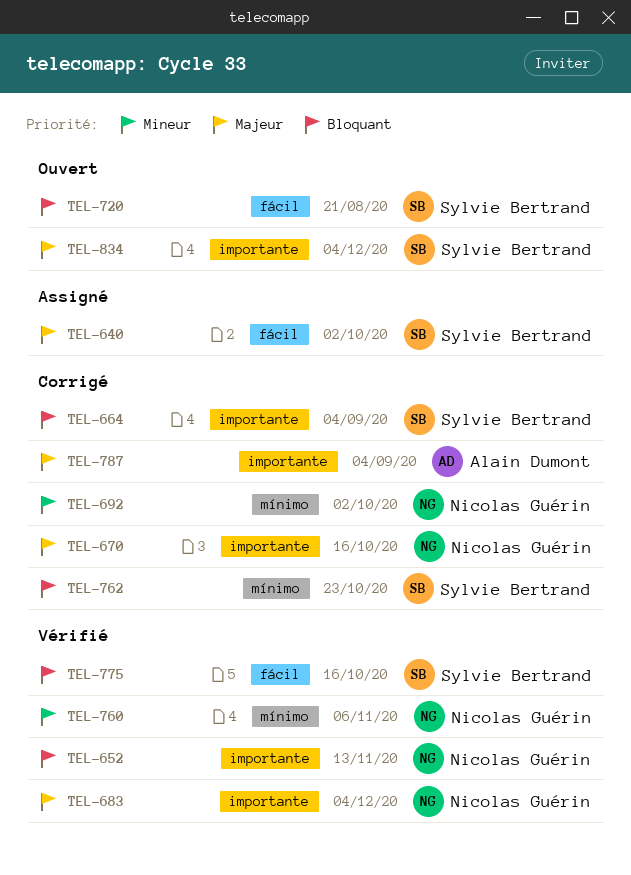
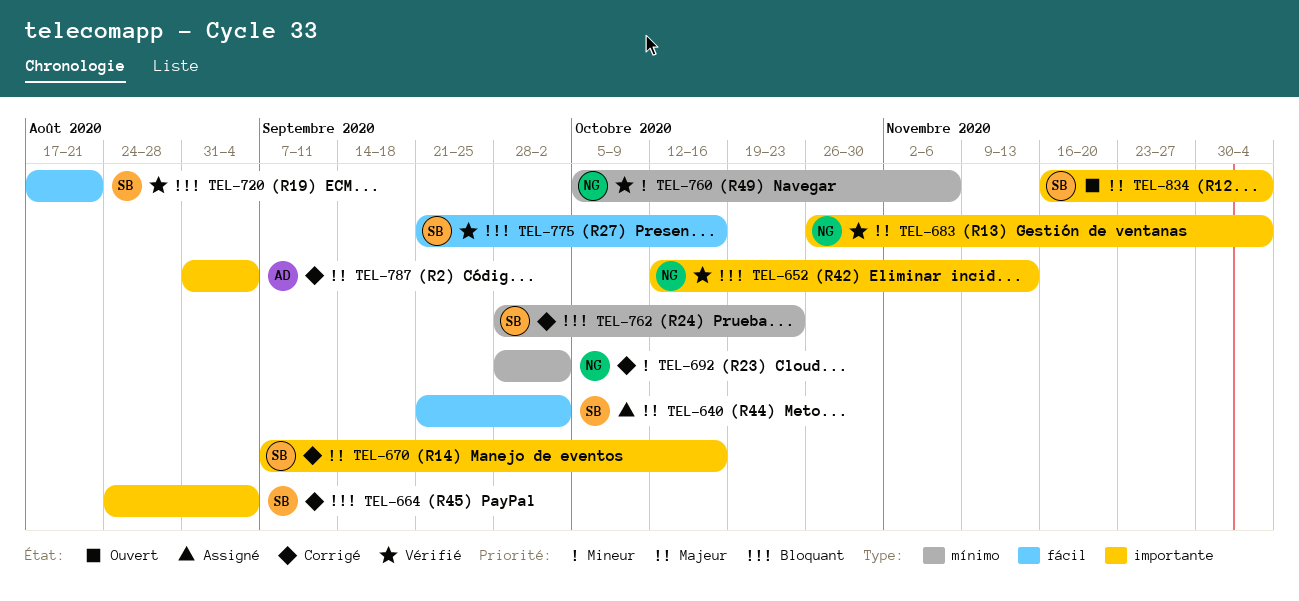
TEL-670, owner: Nicolas Guérin -> Sylvie Bertrand
TEL-720, status: Ouvert -> Vérifié

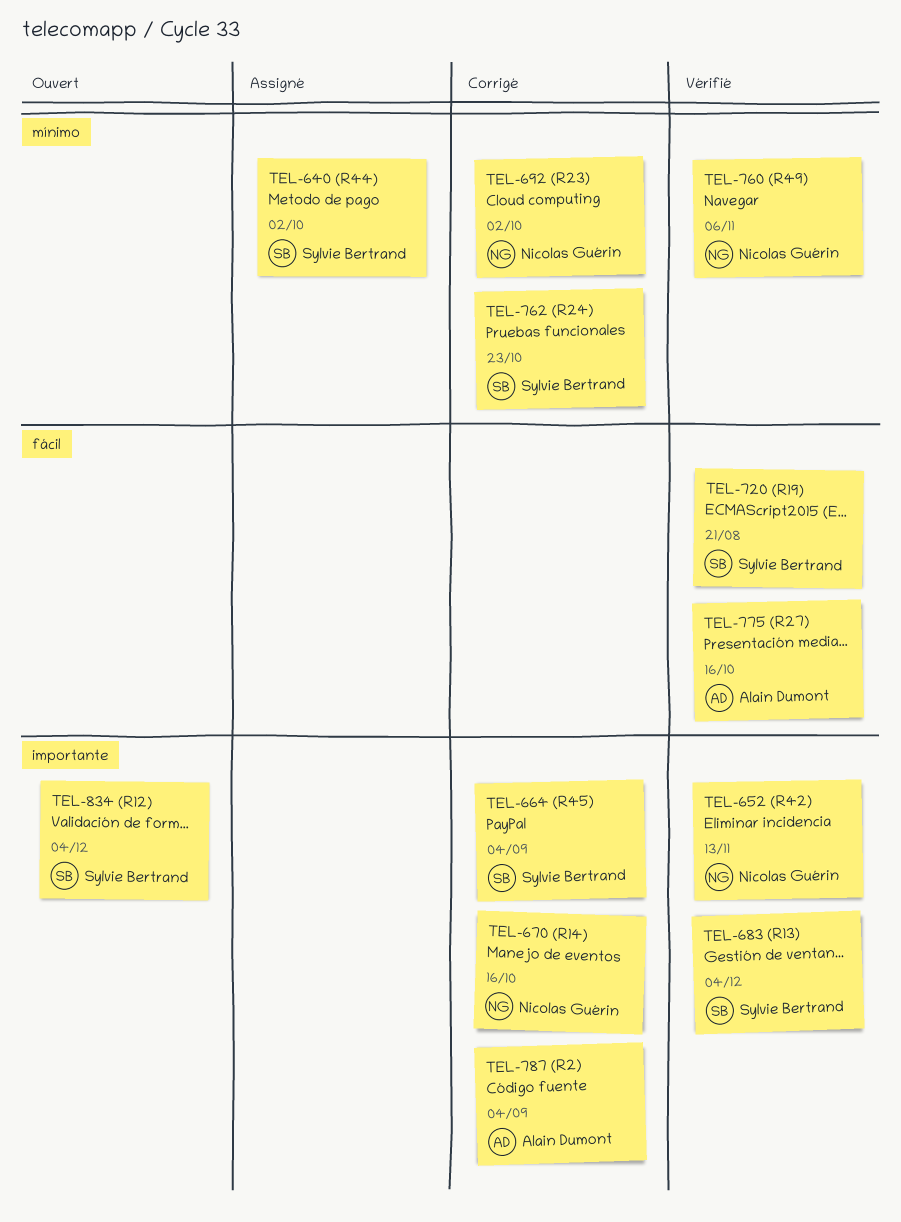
TEL-640, label: fácil -> mínimo
TEL-670, owner: Sylvie Bertrand -> Nicolas Guérin
TEL-683, owner: Nicolas Guérin -> Sylvie Bertrand
TEL-775, owner: Sylvie Bertrand -> Alain Dumont

